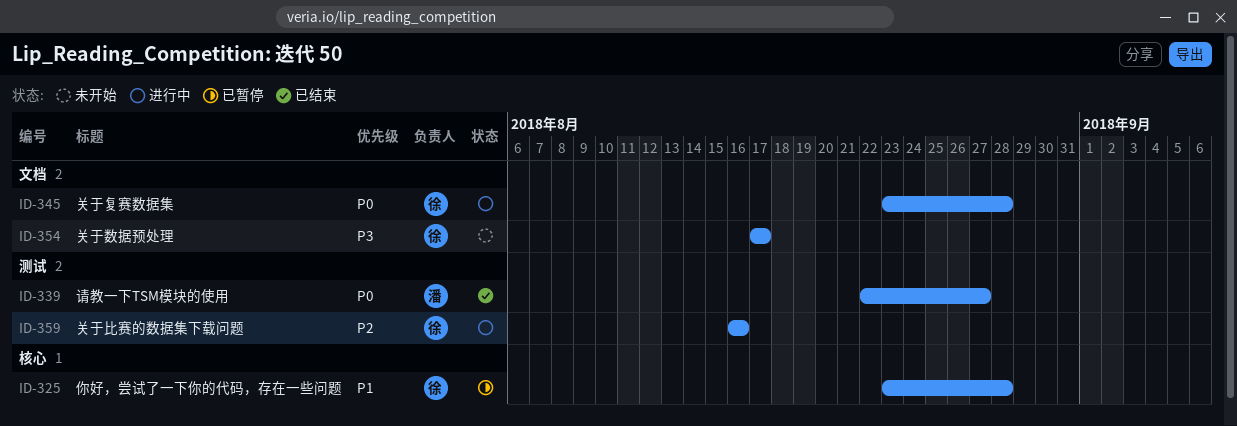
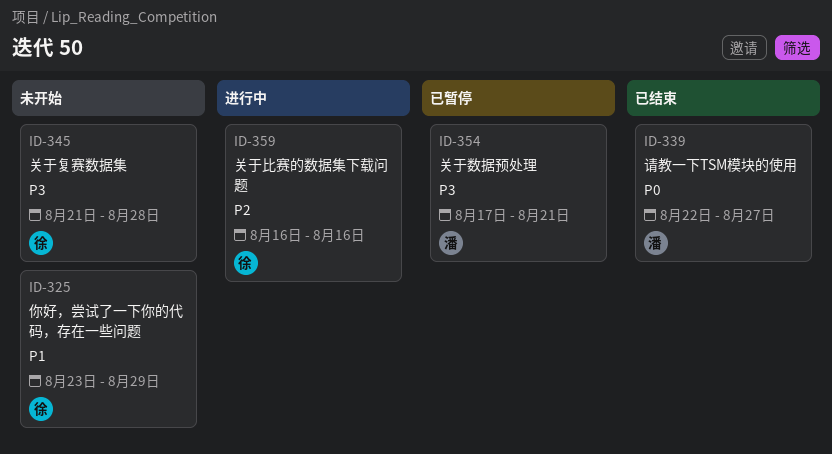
ID-325, status: 已暂停 -> 未开始
ID-325, due: Aug 28 -> Aug 29
ID-345, status: 进行中 -> 未开始
ID-345, priority: P0 -> P3
ID-345, start: Aug 23 -> Aug 21
ID-354, status: 未开始 -> 已暂停
ID-354, owner: 徐 -> 潘
ID-354, due: Aug 17 -> Aug 21

